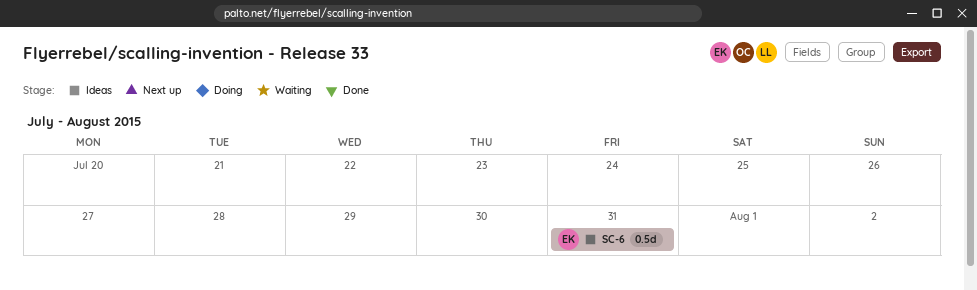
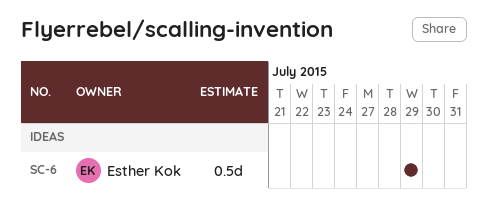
SC-6, start: Jul 31 -> Jul 29
SC-6, due: Jul 31 -> Jul 29

